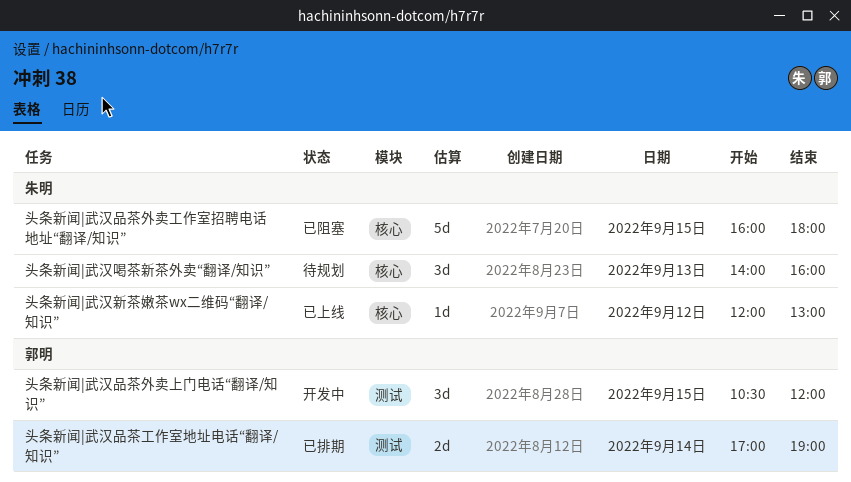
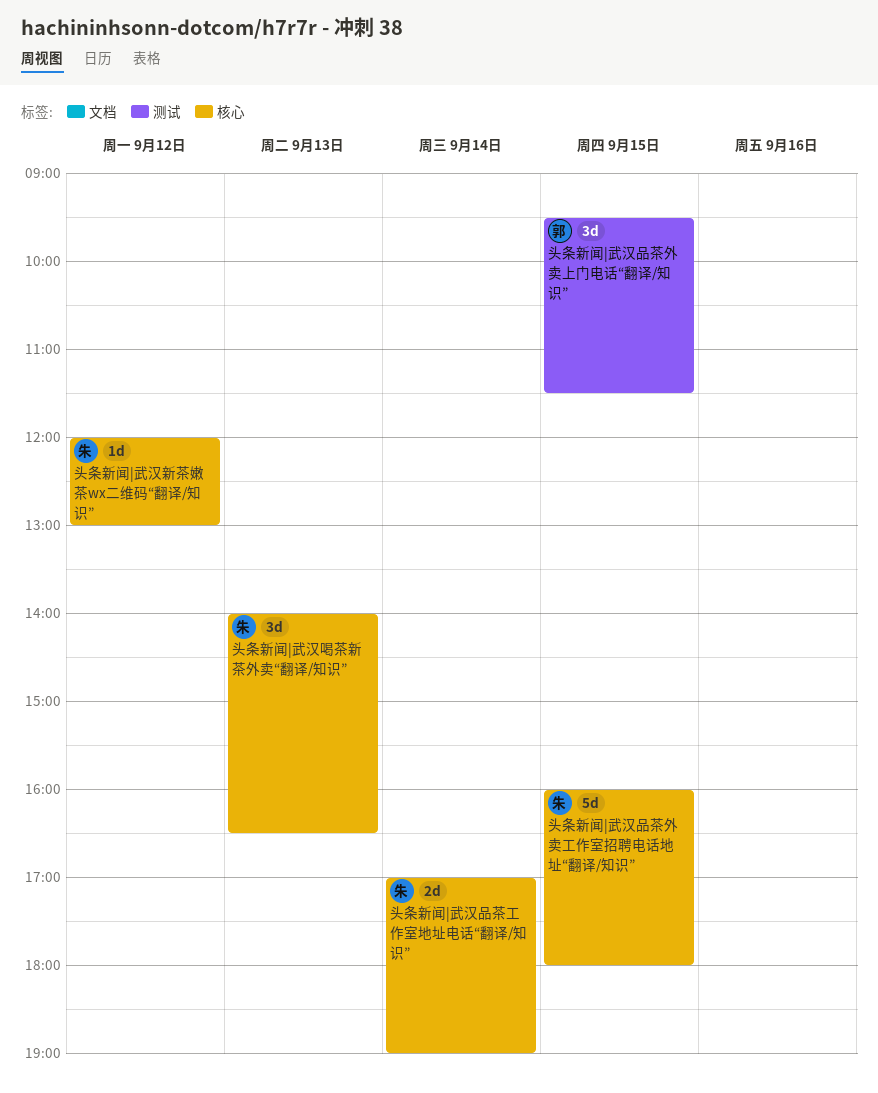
头条新闻|武汉品茶外卖上门电话“翻译/知识”, begins: 10:30 -> 09:30
头条新闻|武汉品茶外卖上门电话“翻译/知识”, ends: 12:00 -> 11:30
头条新闻|武汉品茶工作室地址电话“翻译/知识”, owner: 郭明 -> 朱明
头条新闻|武汉品茶工作室地址电话“翻译/知识”, label: 测试 -> 核心
头条新闻|武汉喝茶新茶外卖“翻译/知识”, ends: 16:00 -> 16:30

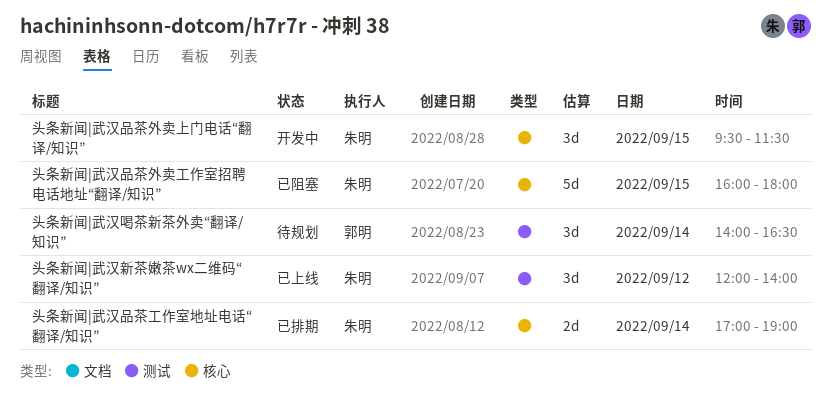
头条新闻|武汉品茶外卖上门电话“翻译/知识”, owner: 郭明 -> 朱明
头条新闻|武汉品茶外卖上门电话“翻译/知识”, label: 测试 -> 核心
头条新闻|武汉喝茶新茶外卖“翻译/知识”, owner: 朱明 -> 郭明
头条新闻|武汉喝茶新茶外卖“翻译/知识”, label: 核心 -> 测试
头条新闻|武汉喝茶新茶外卖“翻译/知识”, day: Sep 13 -> Sep 14
头条新闻|武汉新茶嫩茶wx二维码“翻译/知识”, label: 核心 -> 测试
头条新闻|武汉新茶嫩茶wx二维码“翻译/知识”, estimate: 1d -> 3d
头条新闻|武汉新茶嫩茶wx二维码“翻译/知识”, ends: 13:00 -> 14:00

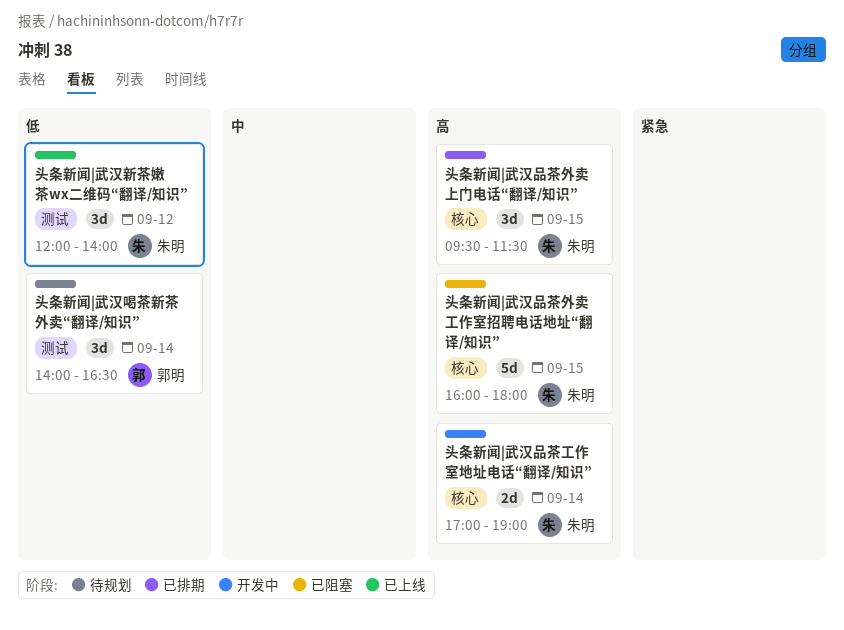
头条新闻|武汉品茶外卖上门电话“翻译/知识”, status: 开发中 -> 已排期
头条新闻|武汉品茶工作室地址电话“翻译/知识”, status: 已排期 -> 开发中

